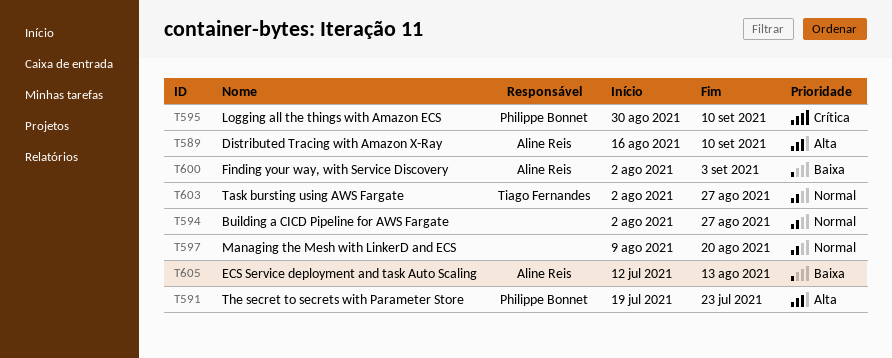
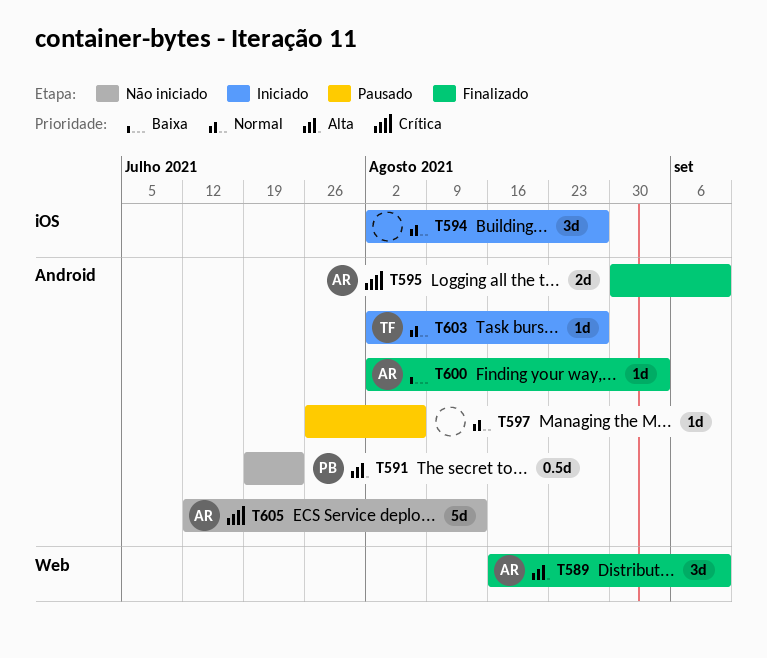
T595, owner: Philippe Bonnet -> Aline Reis
T597, start: Aug 9 -> Jul 26
T597, due: Aug 20 -> Aug 6
T605, priority: Baixa -> Crítica

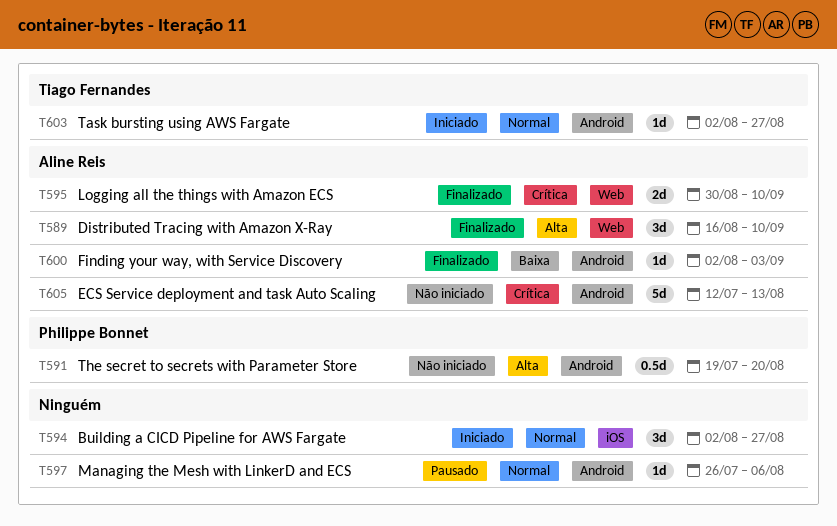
T591, due: Jul 23 -> Aug 20
T595, label: Android -> Web

